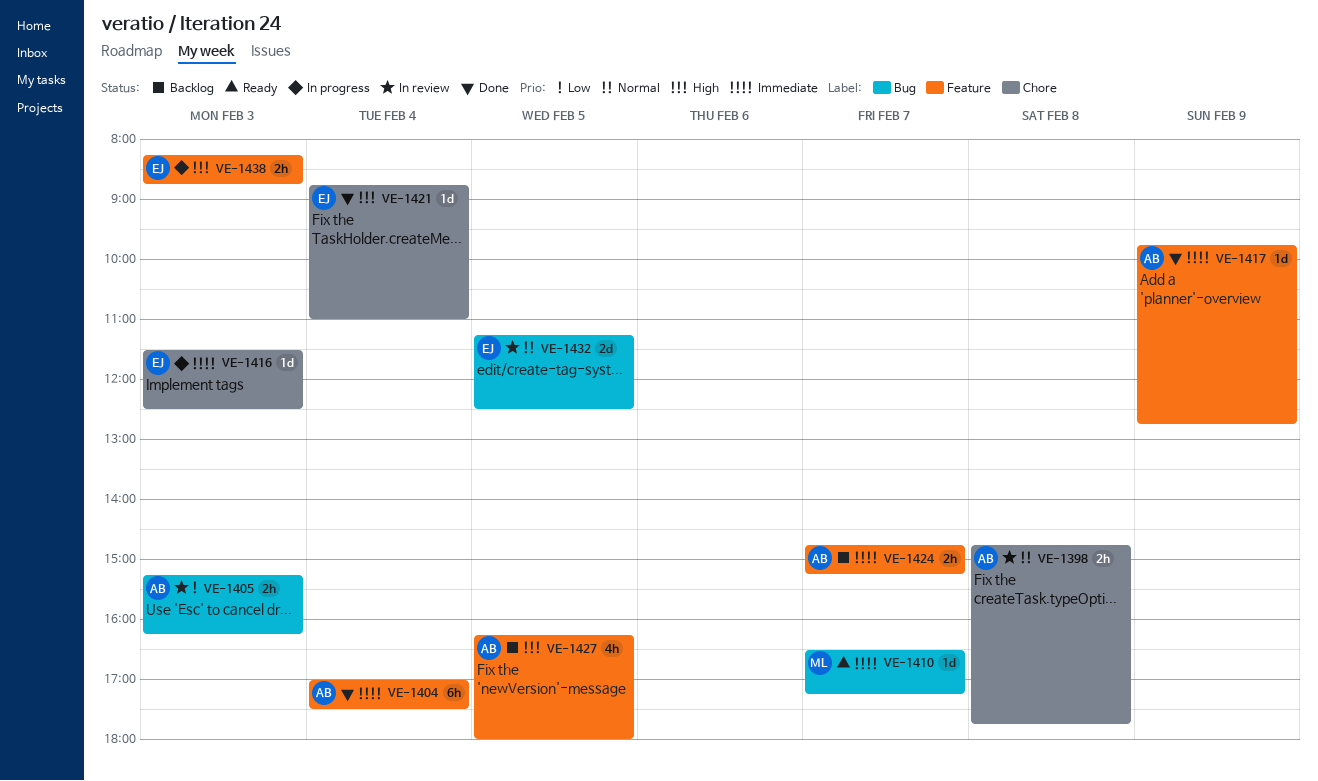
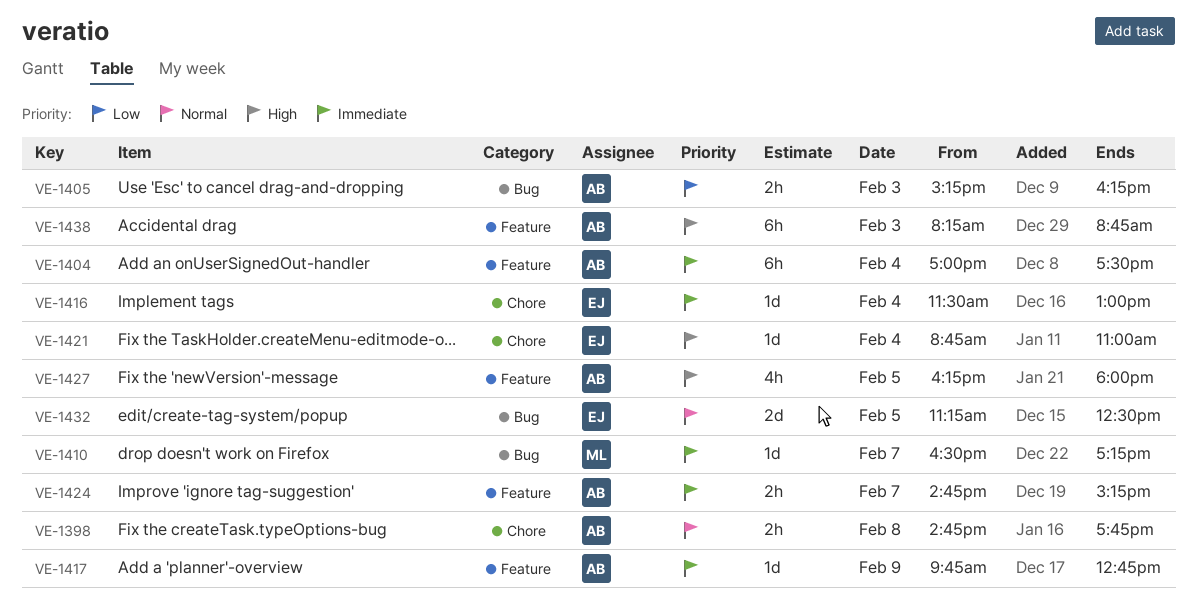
VE-1416, day: Feb 3 -> Feb 4
VE-1416, ends: 12:30 -> 13:00
VE-1438, owner: EJ -> AB
VE-1438, estimate: 2h -> 6h

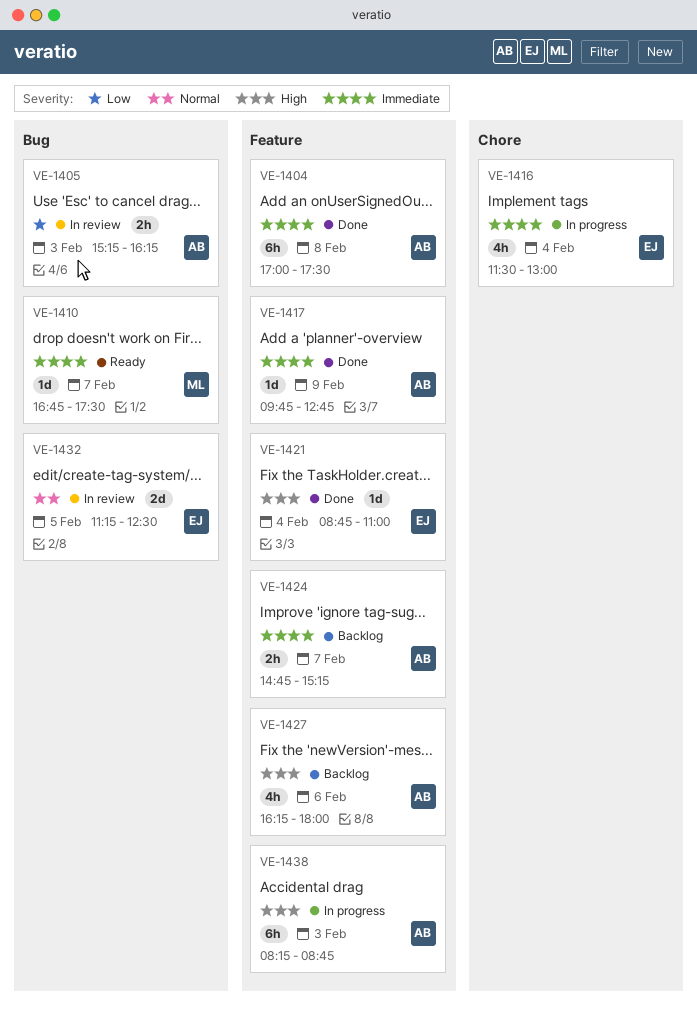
VE-1398: present -> none
VE-1404, day: Feb 4 -> Feb 8
VE-1410, begins: 16:30 -> 16:45
VE-1410, ends: 17:15 -> 17:30
VE-1416, estimate: 1d -> 4h
VE-1421, label: Chore -> Feature
VE-1427, day: Feb 5 -> Feb 6

